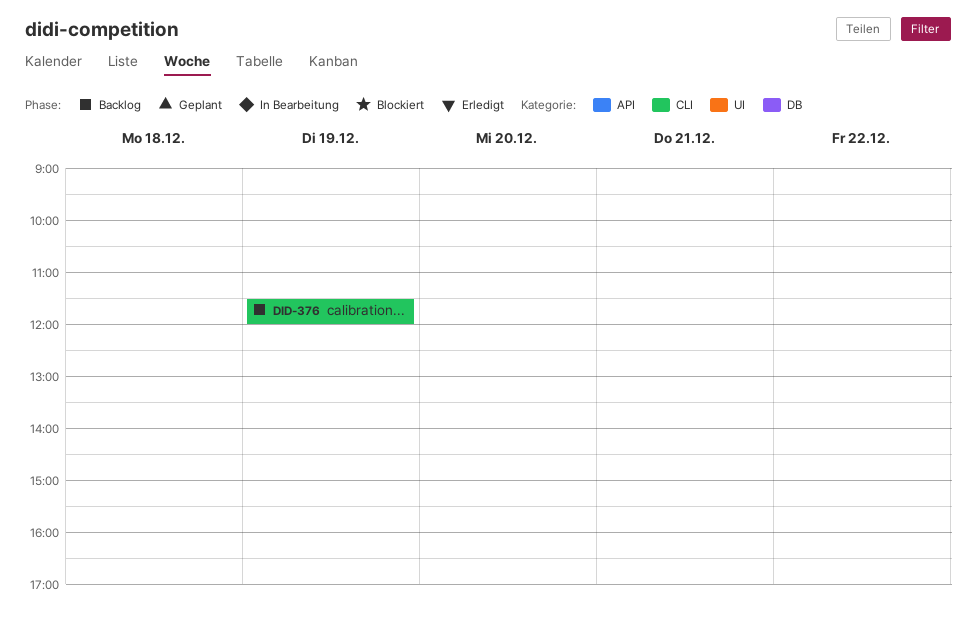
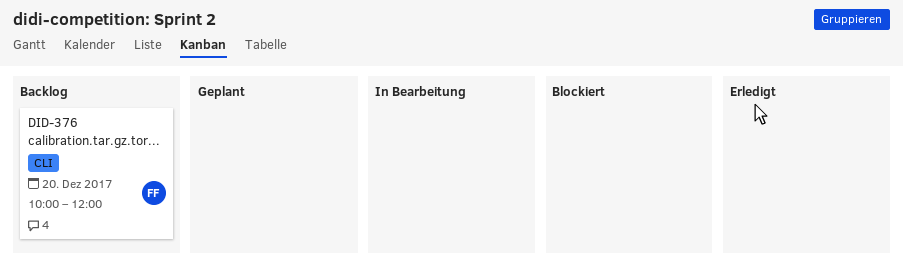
DID-376, day: Dec 19 -> Dec 20
DID-376, begins: 11:30 -> 10:00

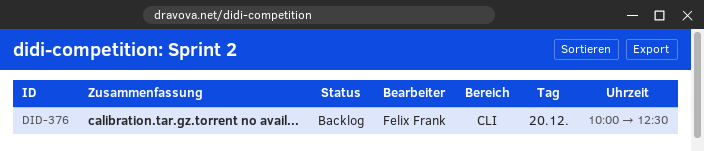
DID-376, ends: 12:00 -> 12:30

